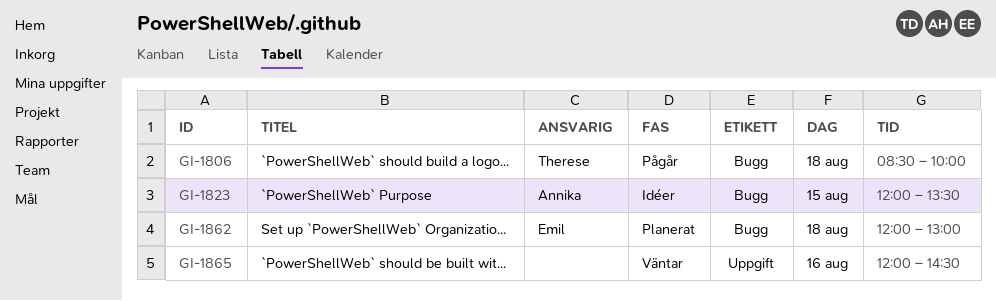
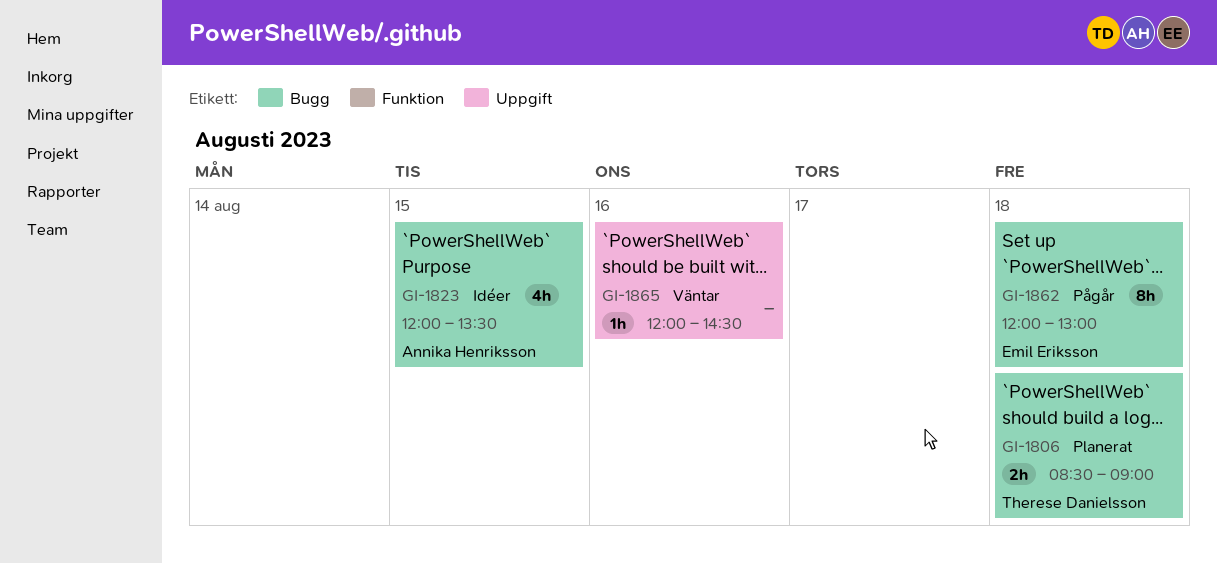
GI-1806, status: Pågår -> Planerat
GI-1806, ends: 10:00 -> 09:00
GI-1862, status: Planerat -> Pågår

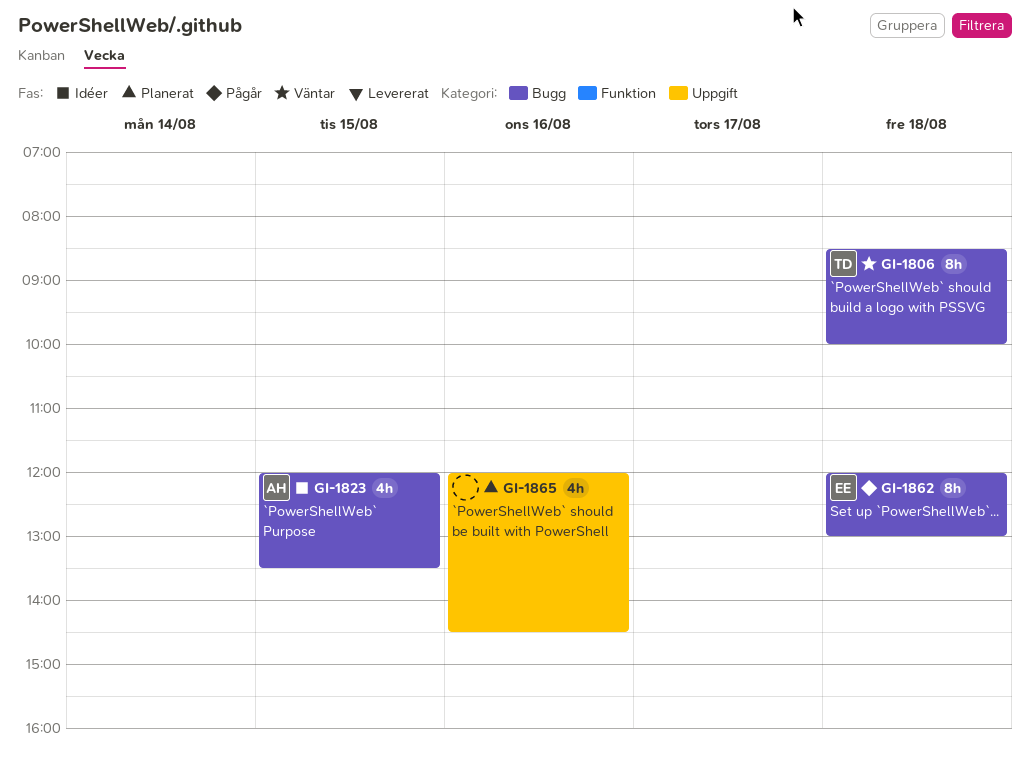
GI-1806, status: Planerat -> Väntar
GI-1806, estimate: 2h -> 8h
GI-1806, ends: 09:00 -> 10:00
GI-1865, status: Väntar -> Planerat
GI-1865, estimate: 1h -> 4h

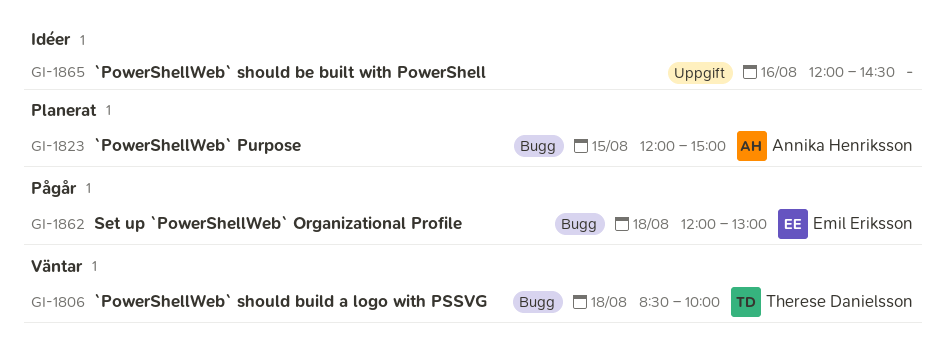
GI-1823, status: Idéer -> Planerat
GI-1823, ends: 13:30 -> 15:00
GI-1865, status: Planerat -> Idéer

